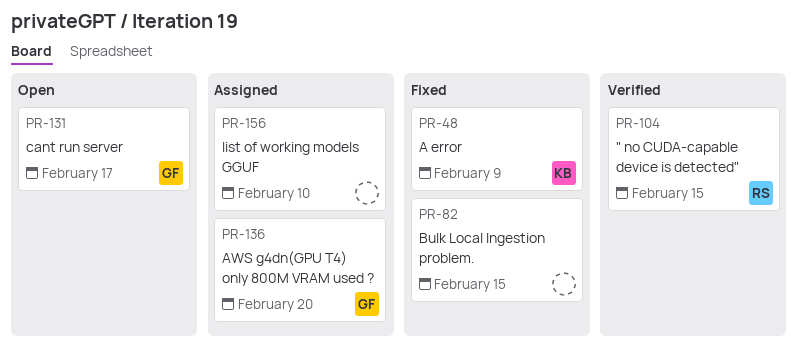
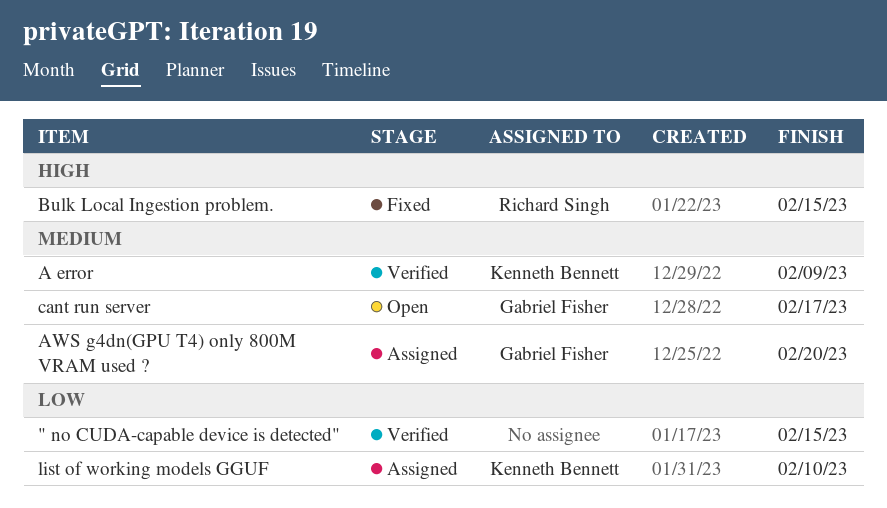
" no CUDA-capable device is detected", owner: Richard Singh -> none
A error, status: Fixed -> Verified
Bulk Local Ingestion problem., owner: none -> Richard Singh
list of working models GGUF, owner: none -> Kenneth Bennett

